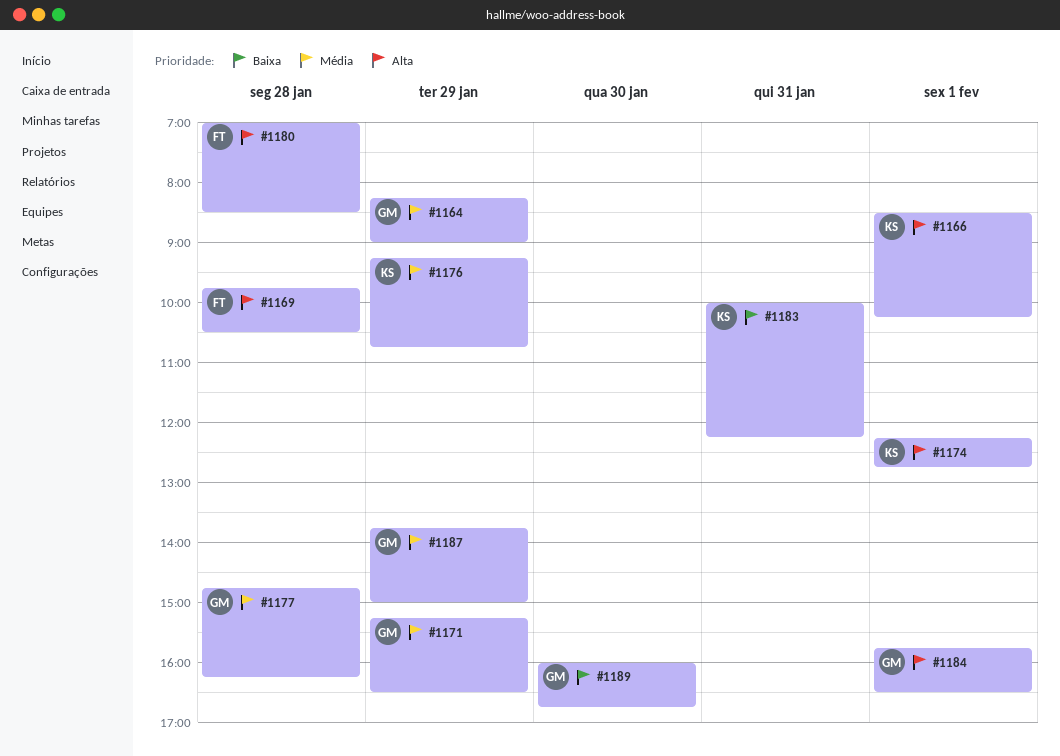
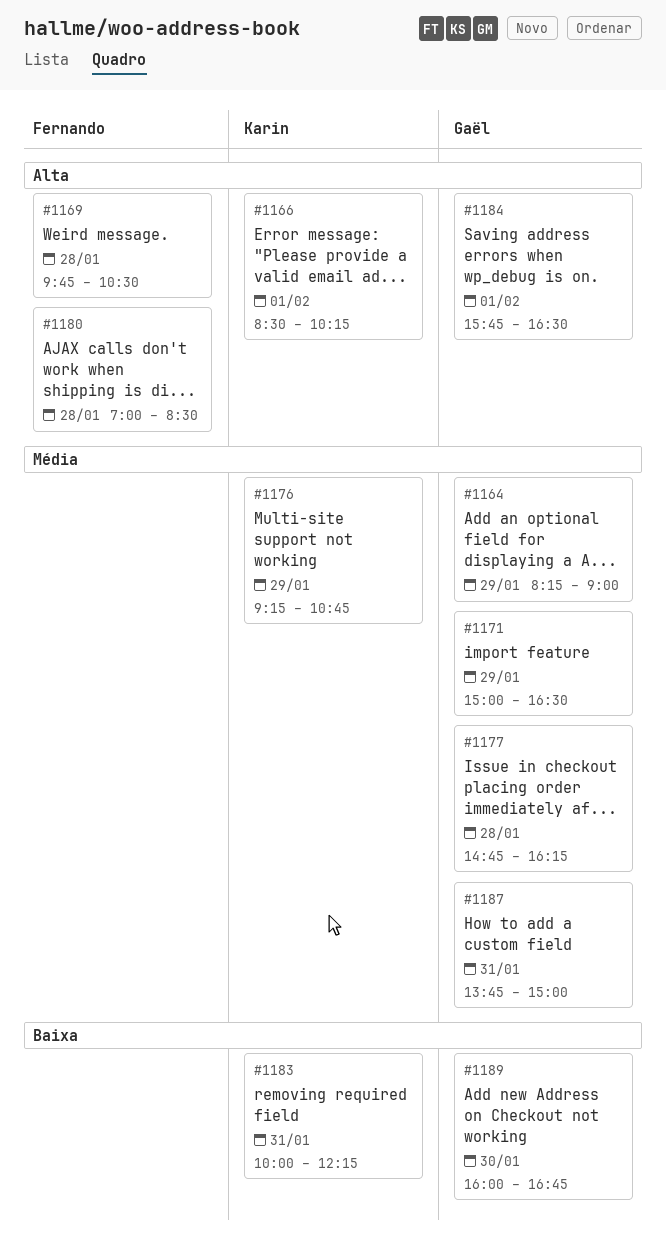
#1171, begins: 15:15 -> 15:00
#1174: present -> none
#1187, day: Jan 29 -> Jan 31

